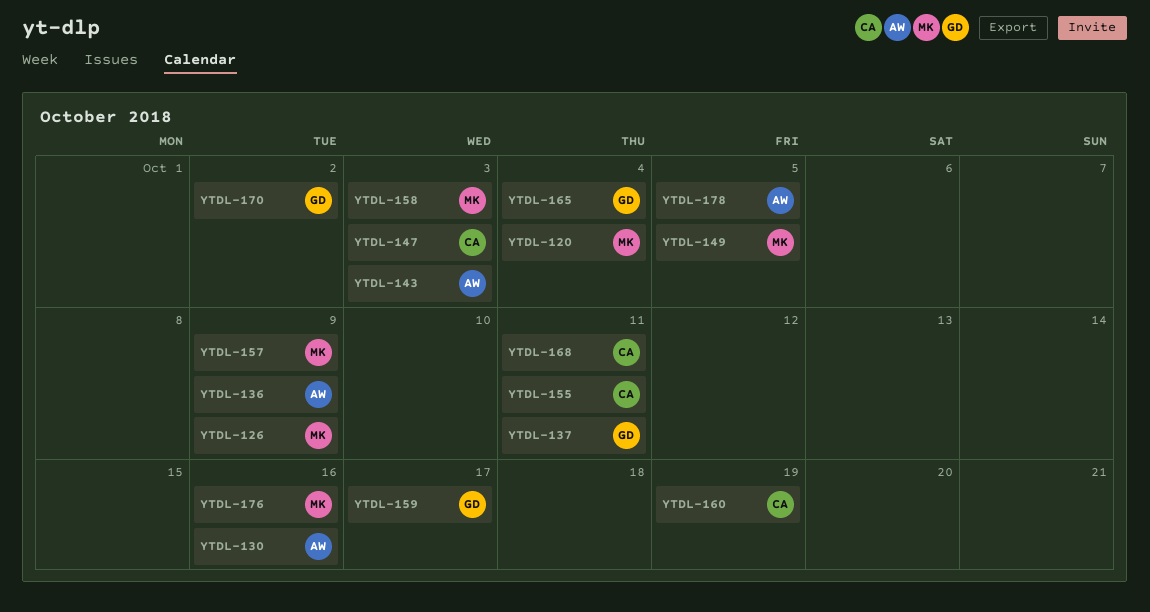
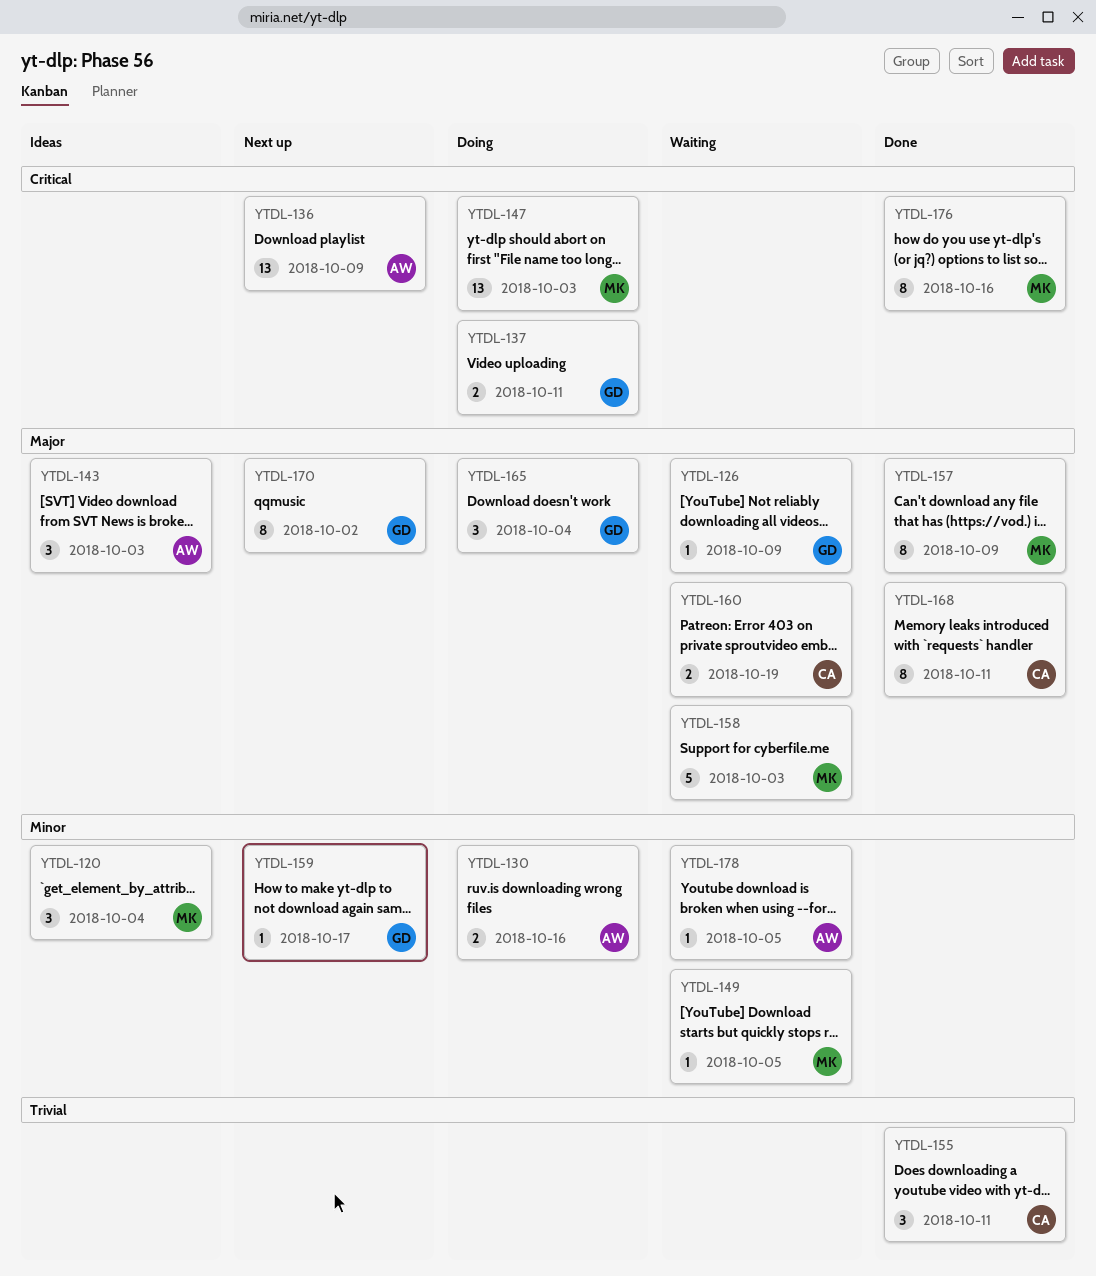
YTDL-126, owner: MK -> GD
YTDL-147, owner: CA -> MK

